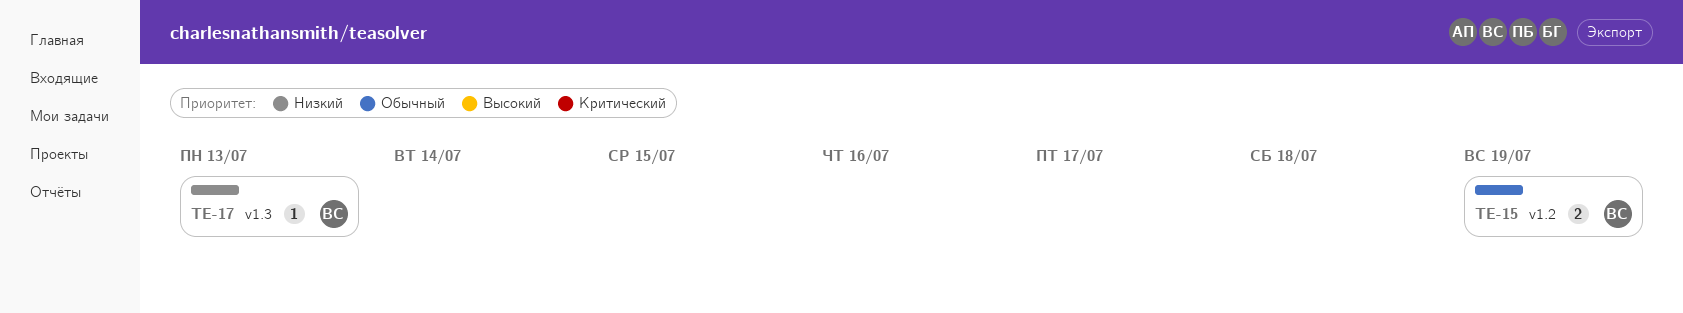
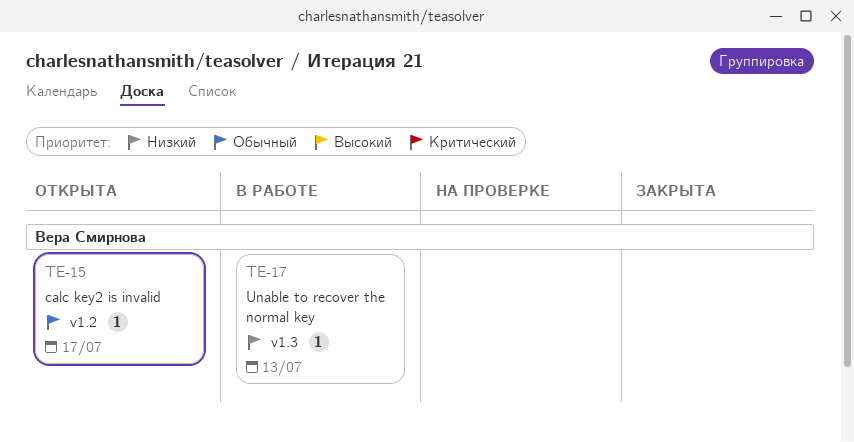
TE-15, estimate: 2 -> 1
TE-15, due: Jul 19 -> Jul 17

